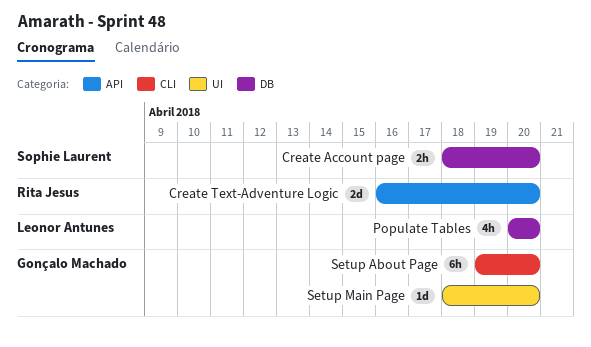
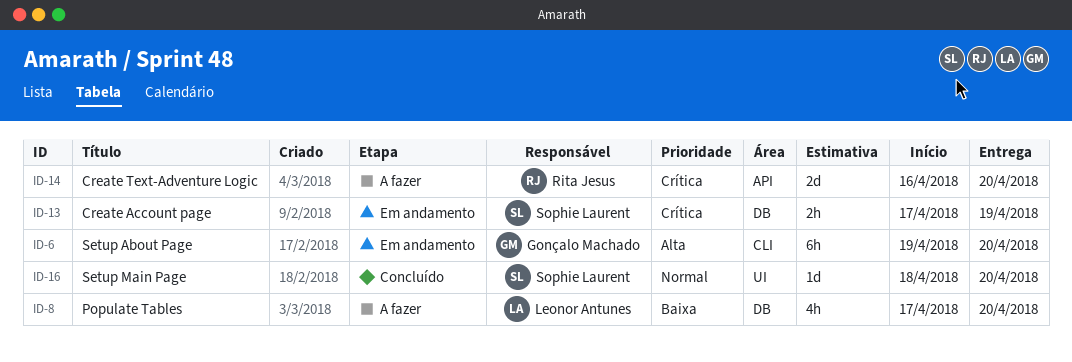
Create Account page, start: Apr 18 -> Apr 17
Create Account page, due: Apr 20 -> Apr 19
Populate Tables, start: Apr 20 -> Apr 17
Setup Main Page, owner: Gonçalo Machado -> Sophie Laurent

